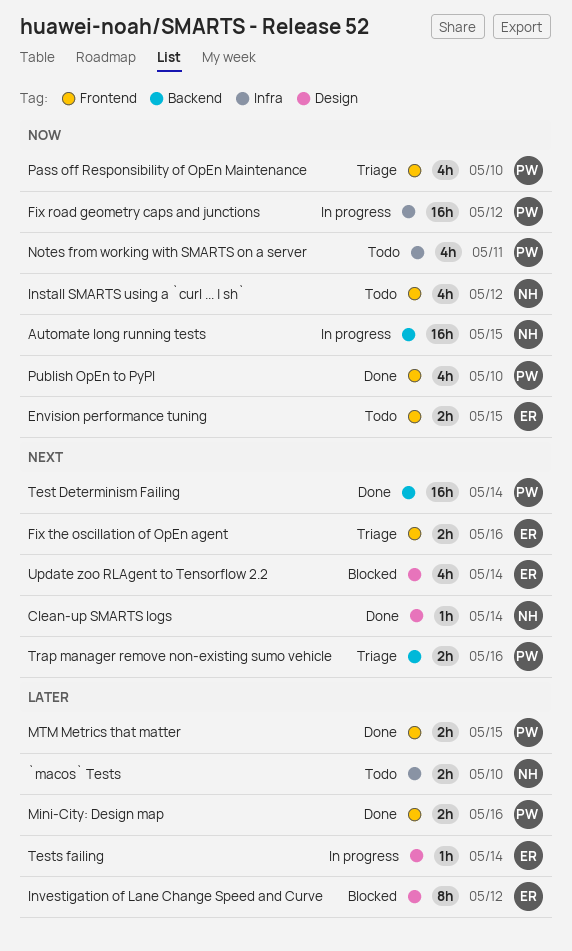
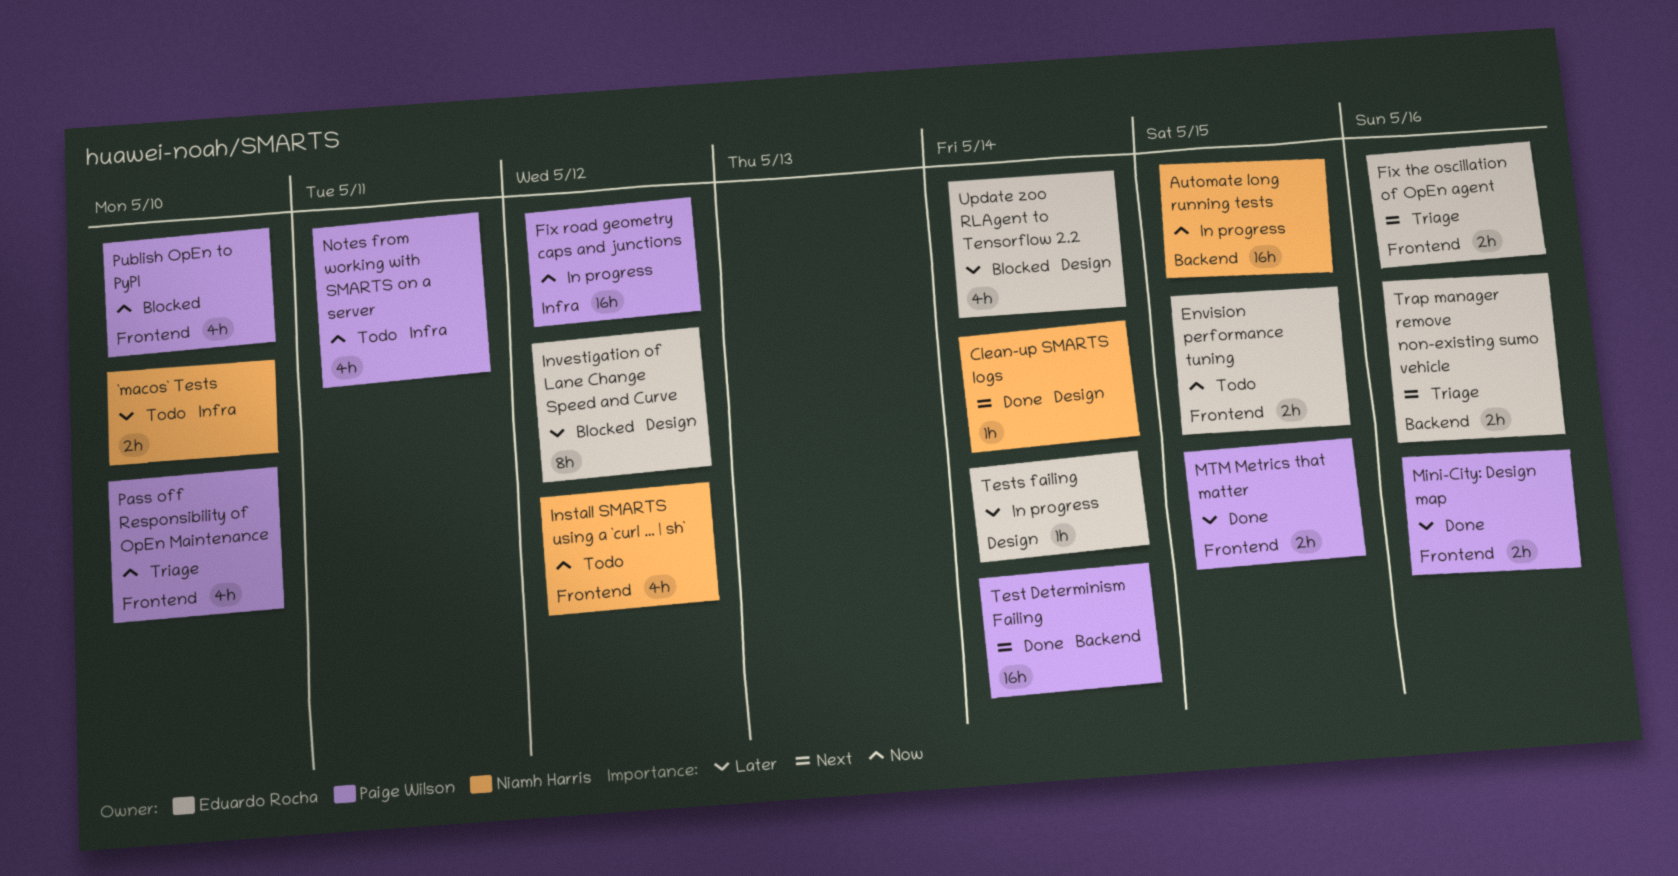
Publish OpEn to PyPI, status: Done -> Blocked
Trap manager remove non-existing sumo vehicle, owner: Paige Wilson -> Eduardo Rocha
Update zoo RLAgent to Tensorflow 2.2, priority: Next -> Later

